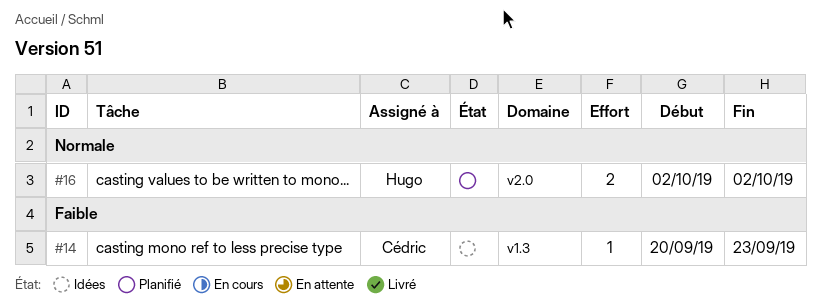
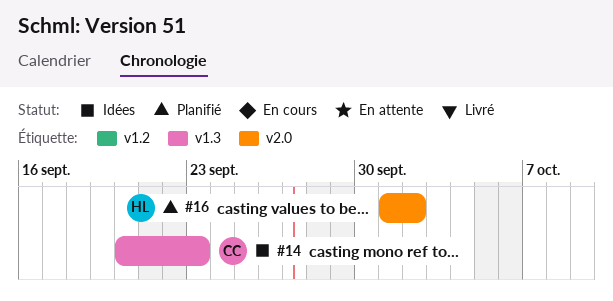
#16, start: Oct 2 -> Oct 1

